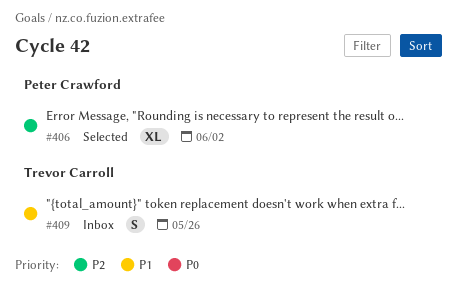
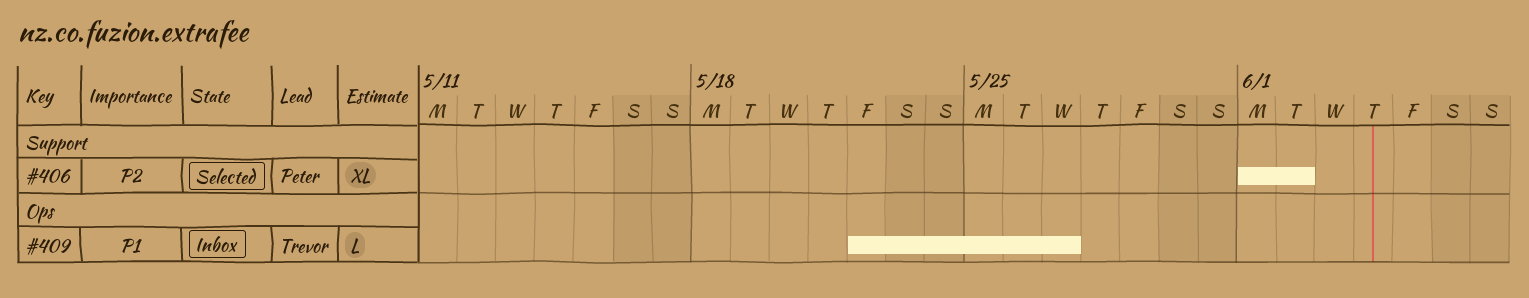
#409, estimate: S -> L
#409, due: May 26 -> May 27

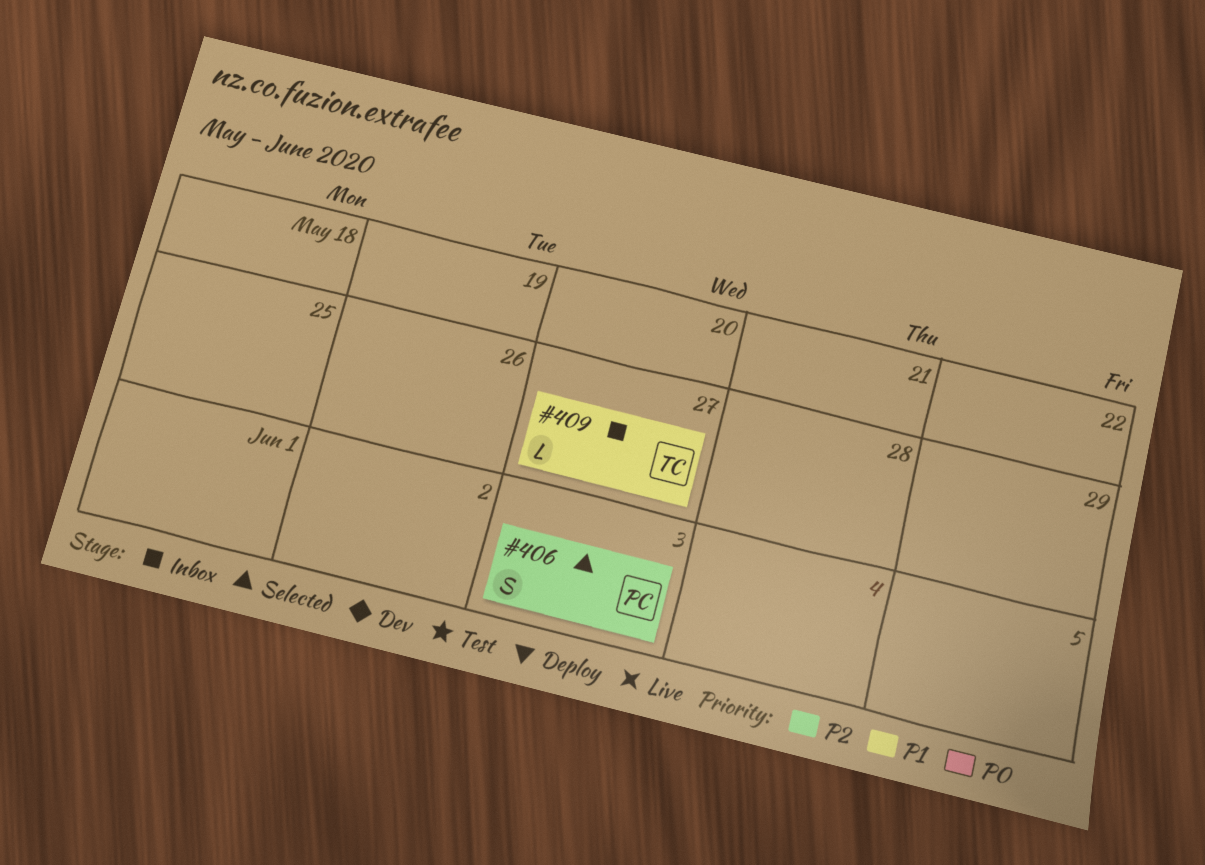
#406, estimate: XL -> S
#406, due: Jun 2 -> Jun 3

